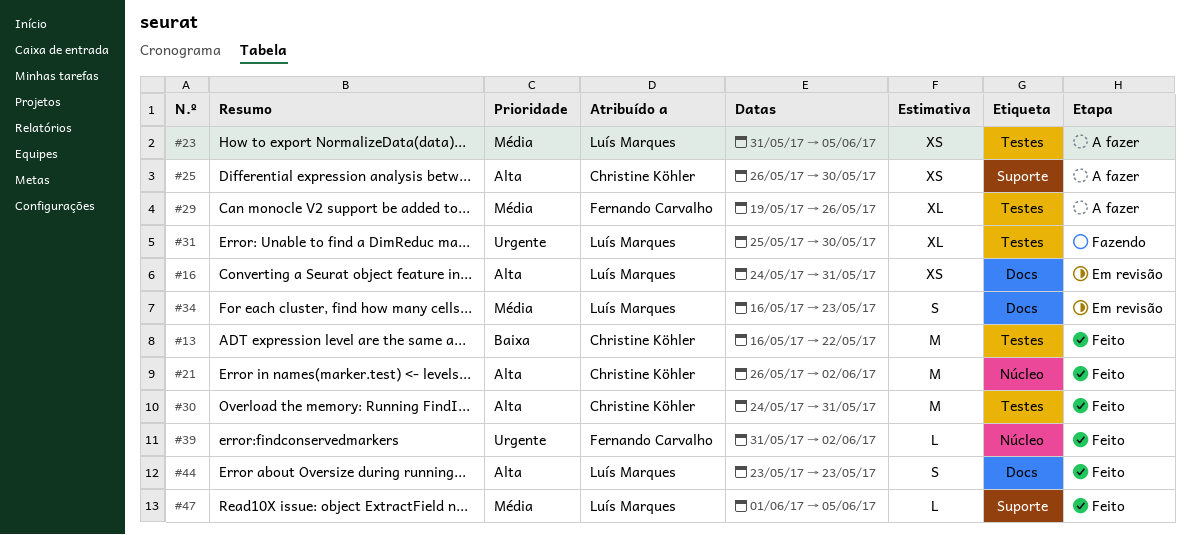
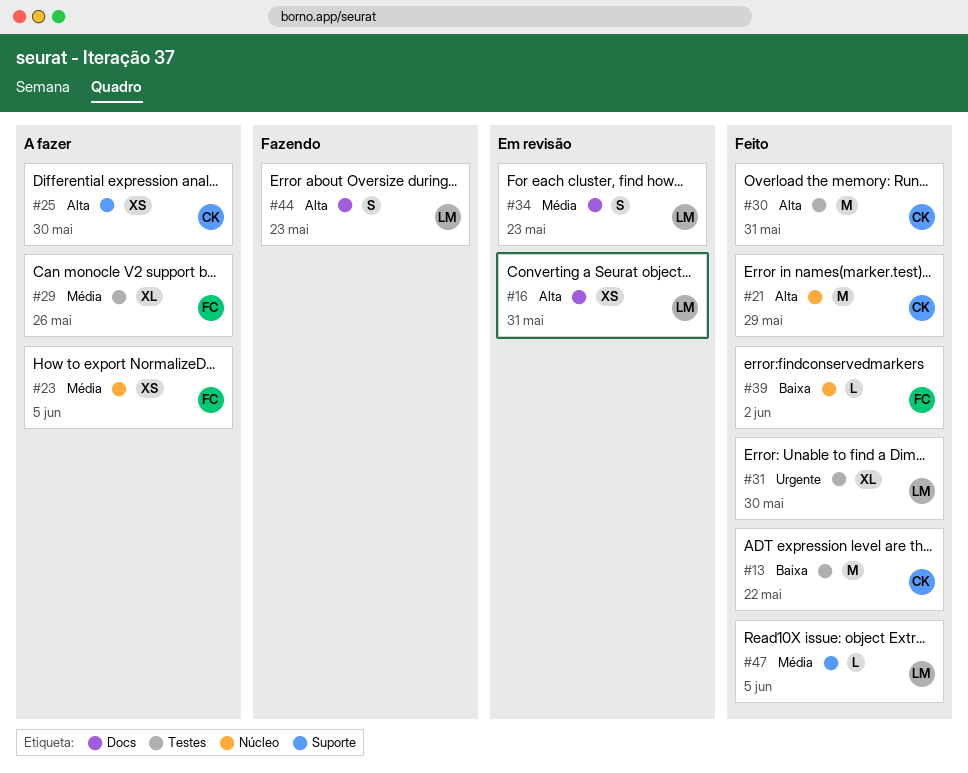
#21, due: Jun 2 -> May 29
#23, owner: Luís Marques -> Fernando Carvalho
#23, label: Testes -> Núcleo
#31, status: Fazendo -> Feito
#39, priority: Urgente -> Baixa
#44, status: Feito -> Fazendo

